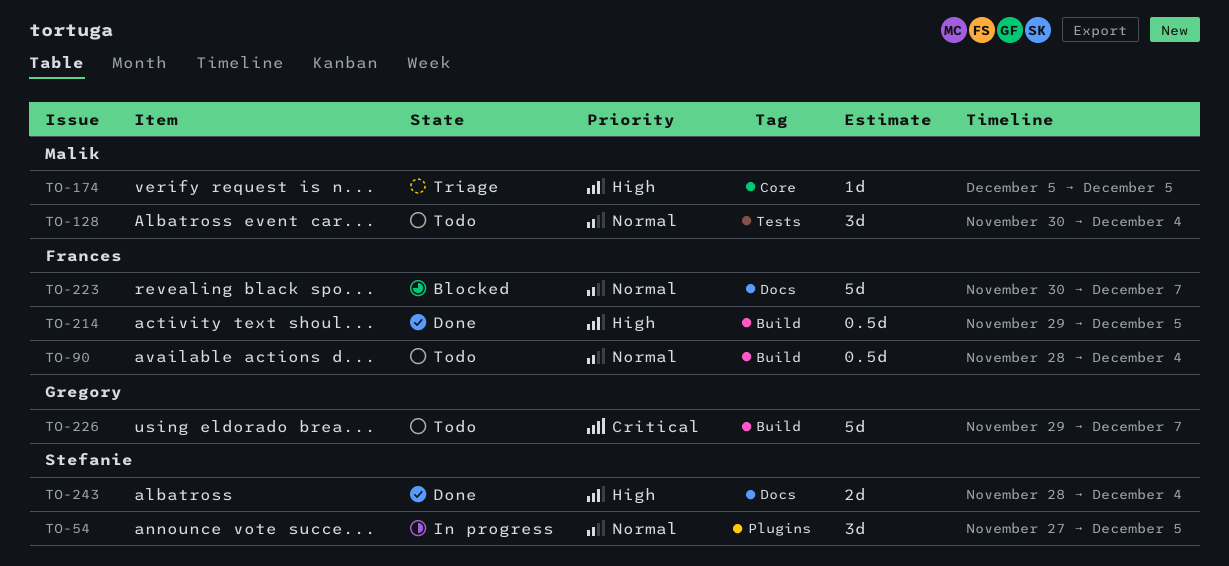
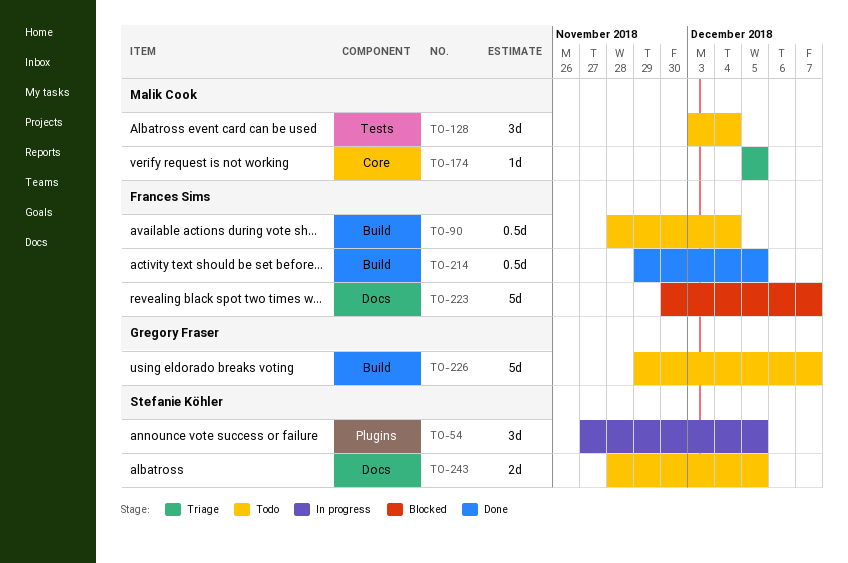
TO-128, start: Nov 30 -> Dec 3
TO-243, status: Done -> Todo
TO-243, due: Dec 4 -> Dec 5

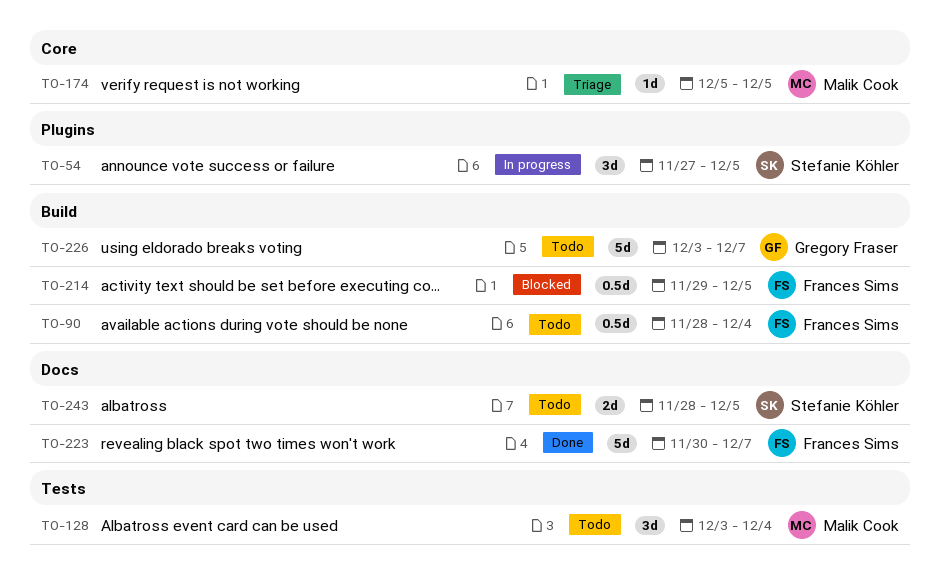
TO-214, status: Done -> Blocked
TO-223, status: Blocked -> Done
TO-226, start: Nov 29 -> Dec 3

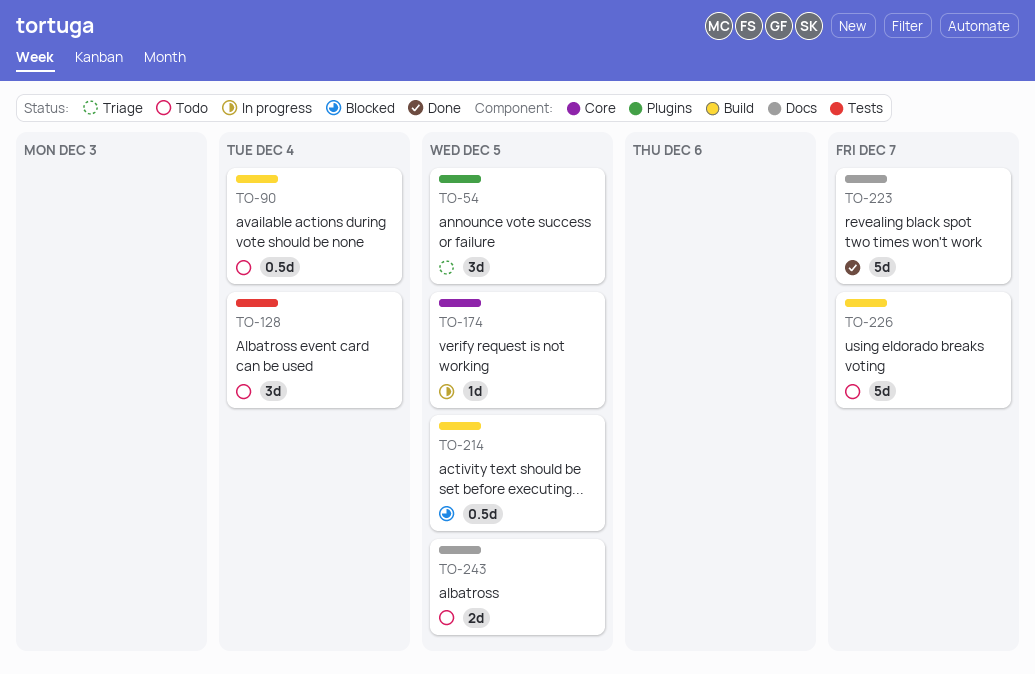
TO-54, status: In progress -> Triage
TO-174, status: Triage -> In progress

